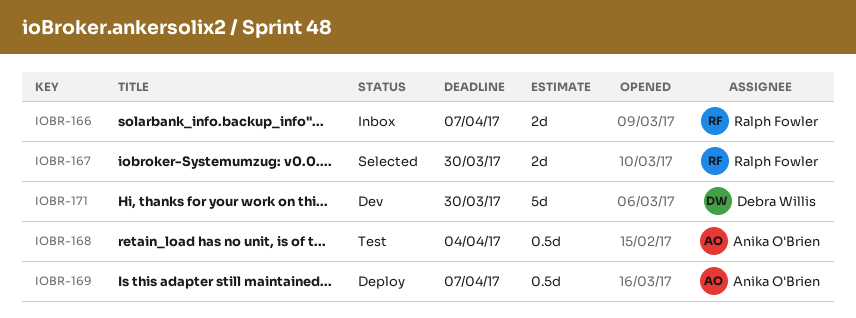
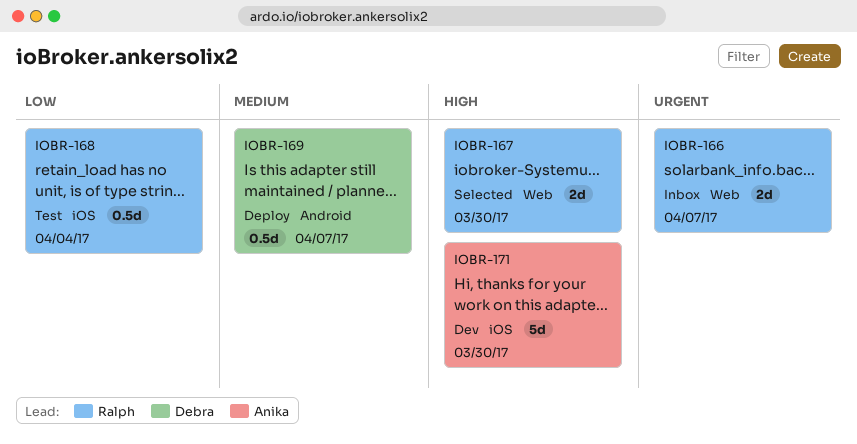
IOBR-168, owner: Anika O'Brien -> Ralph Fowler
IOBR-169, owner: Anika O'Brien -> Debra Willis
IOBR-171, owner: Debra Willis -> Anika O'Brien

